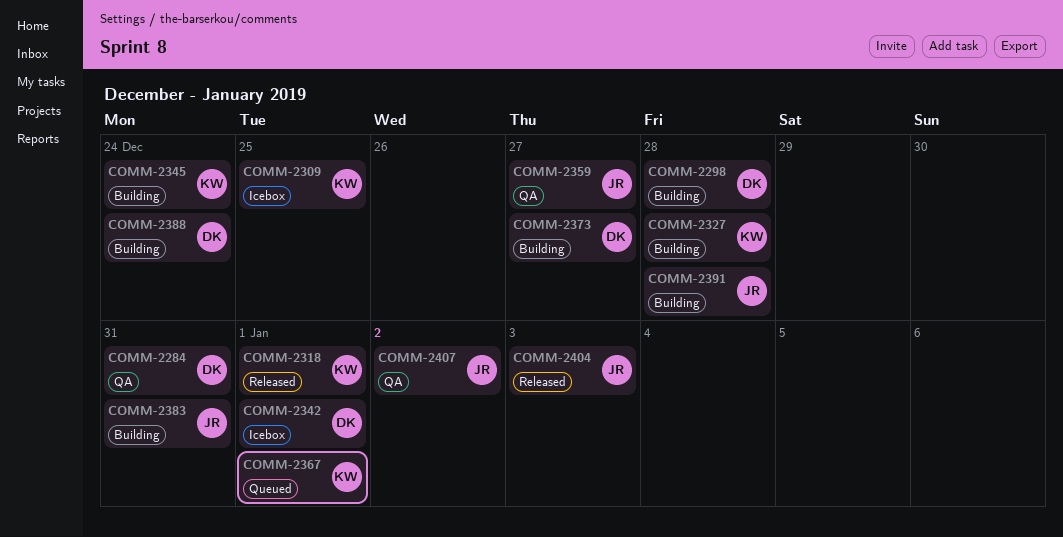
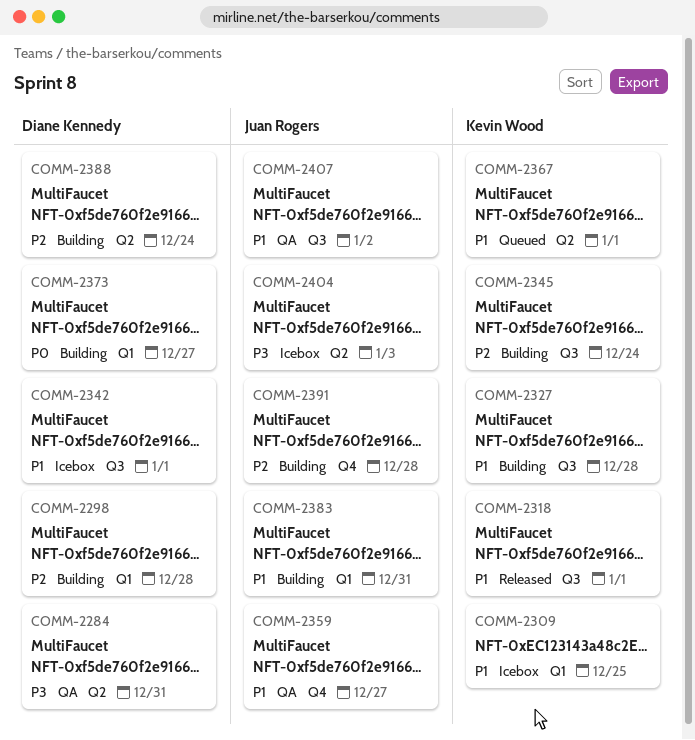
COMM-2404, status: Released -> Icebox

